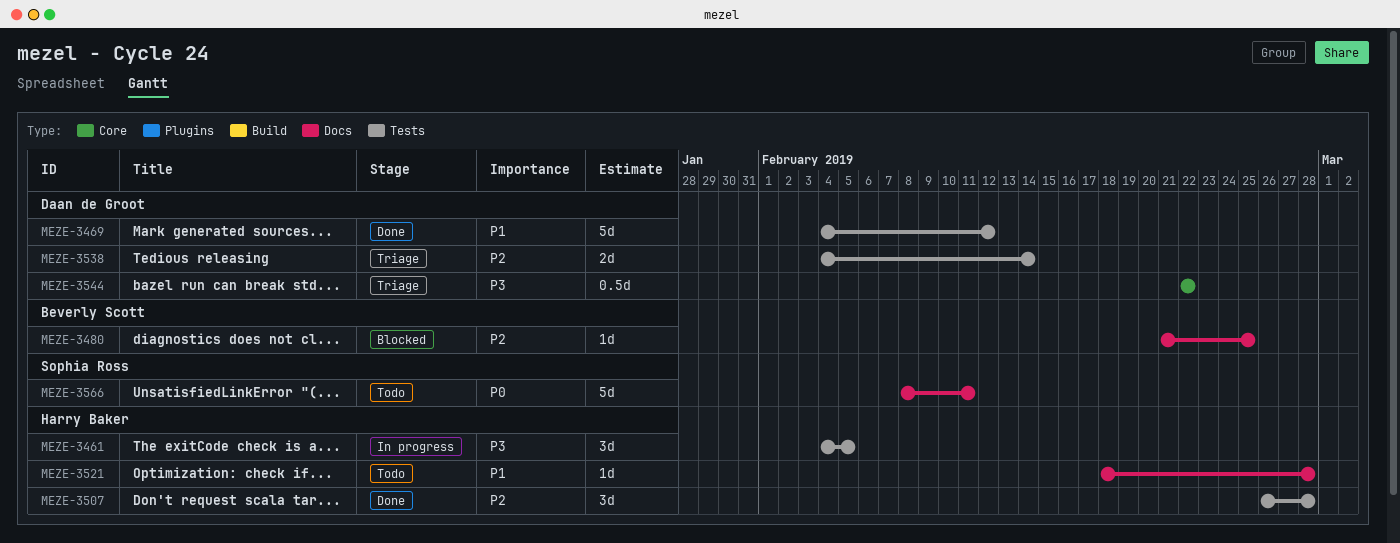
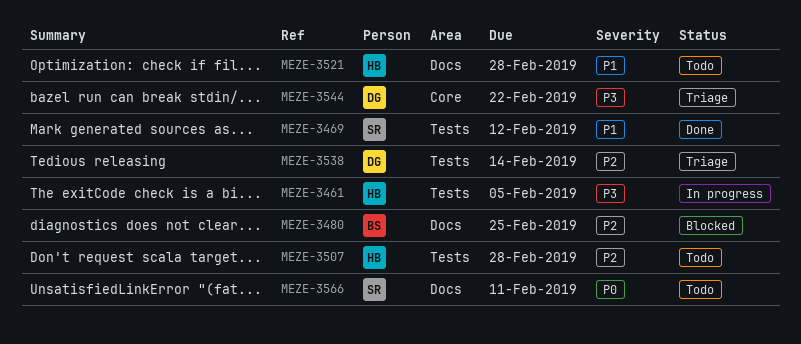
MEZE-3469, owner: Daan de Groot -> Sophia Ross
MEZE-3507, status: Done -> Todo

